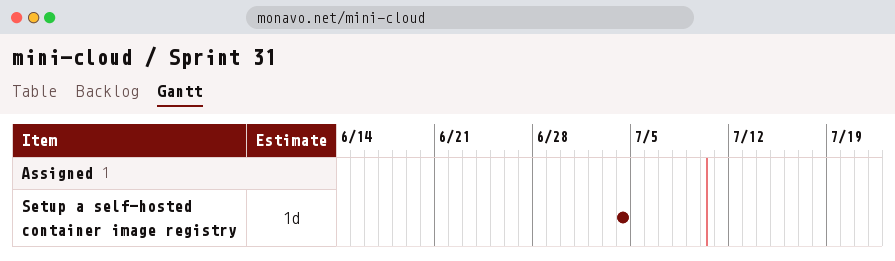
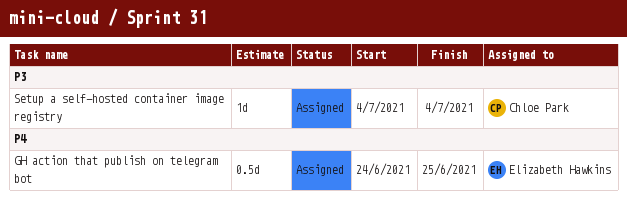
GH action that publish on telegram bot: none -> present

